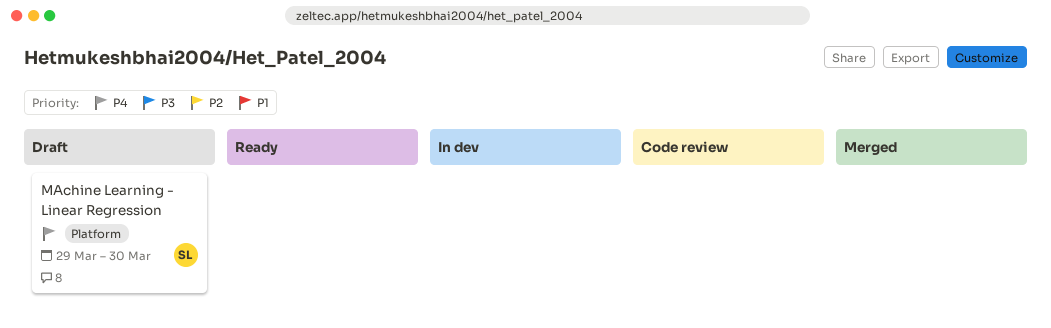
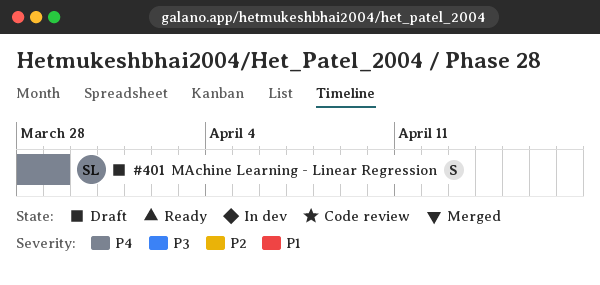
MAchine Learning - Linear Regression, start: Mar 29 -> Mar 28
MAchine Learning - Linear Regression, due: Mar 30 -> Mar 29

